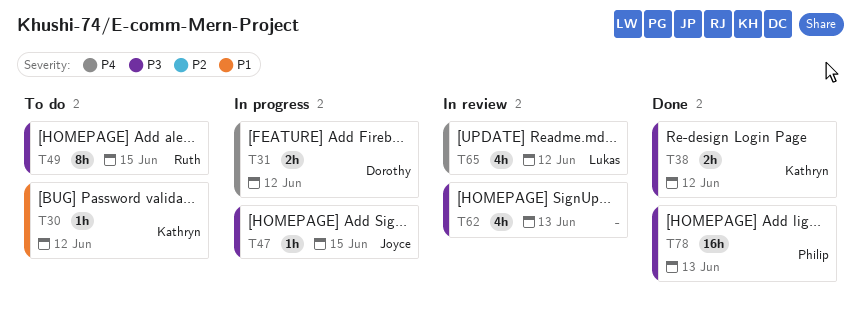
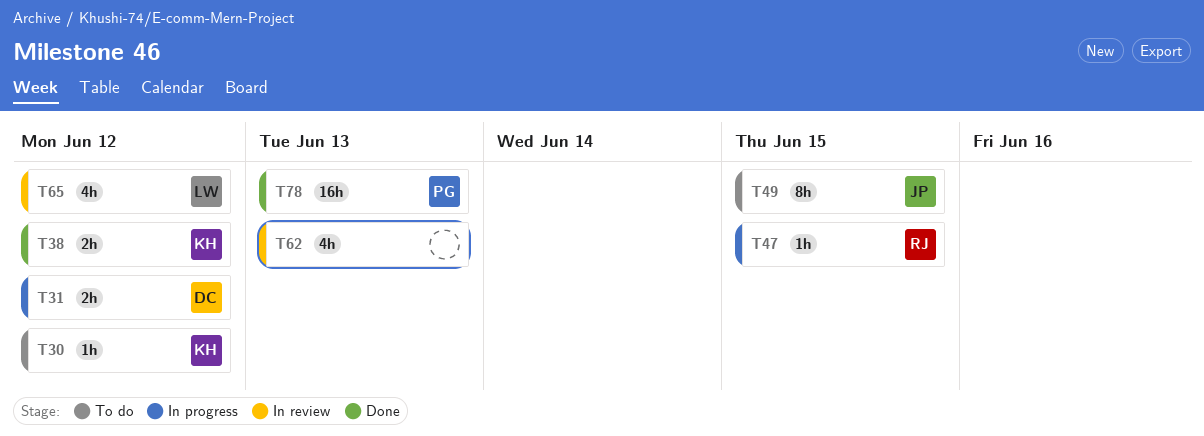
T47, owner: Joyce -> Ruth
T49, owner: Ruth -> Joyce

